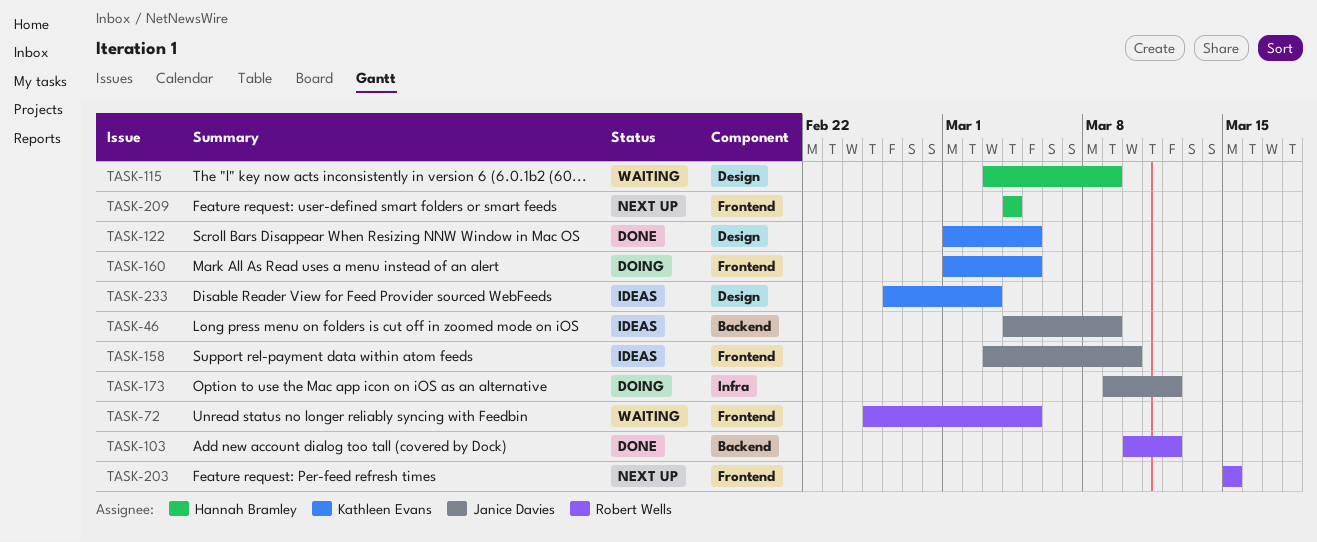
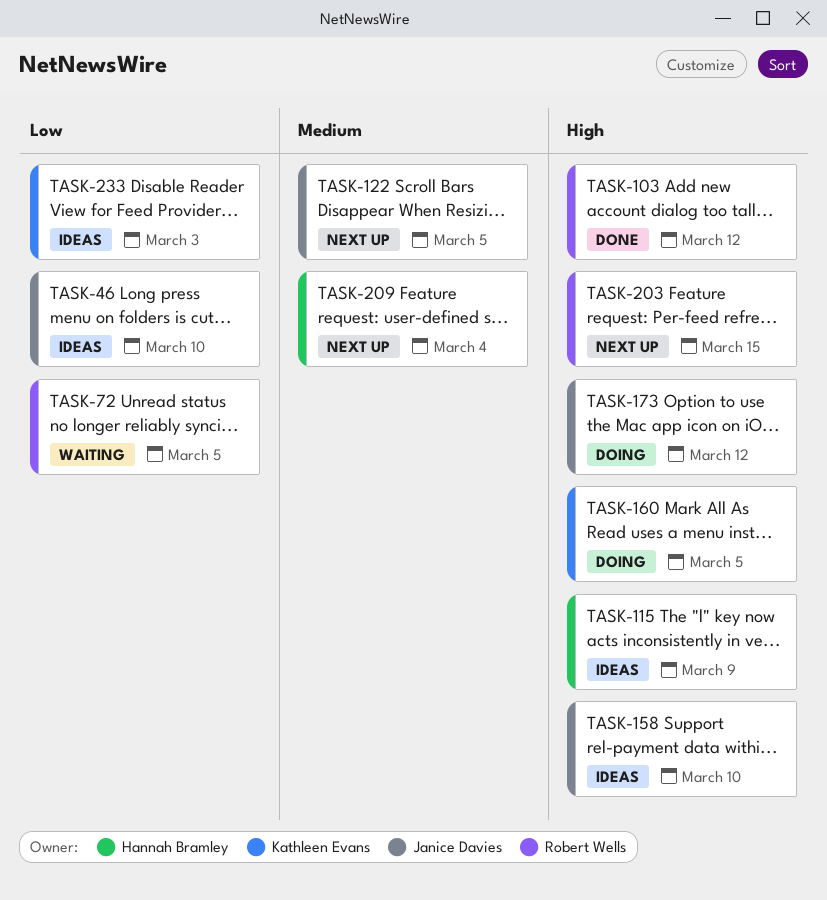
TASK-46, due: Mar 9 -> Mar 10
TASK-115, status: Waiting -> Ideas
TASK-122, status: Done -> Next up
TASK-122, owner: Kathleen Evans -> Janice Davies

